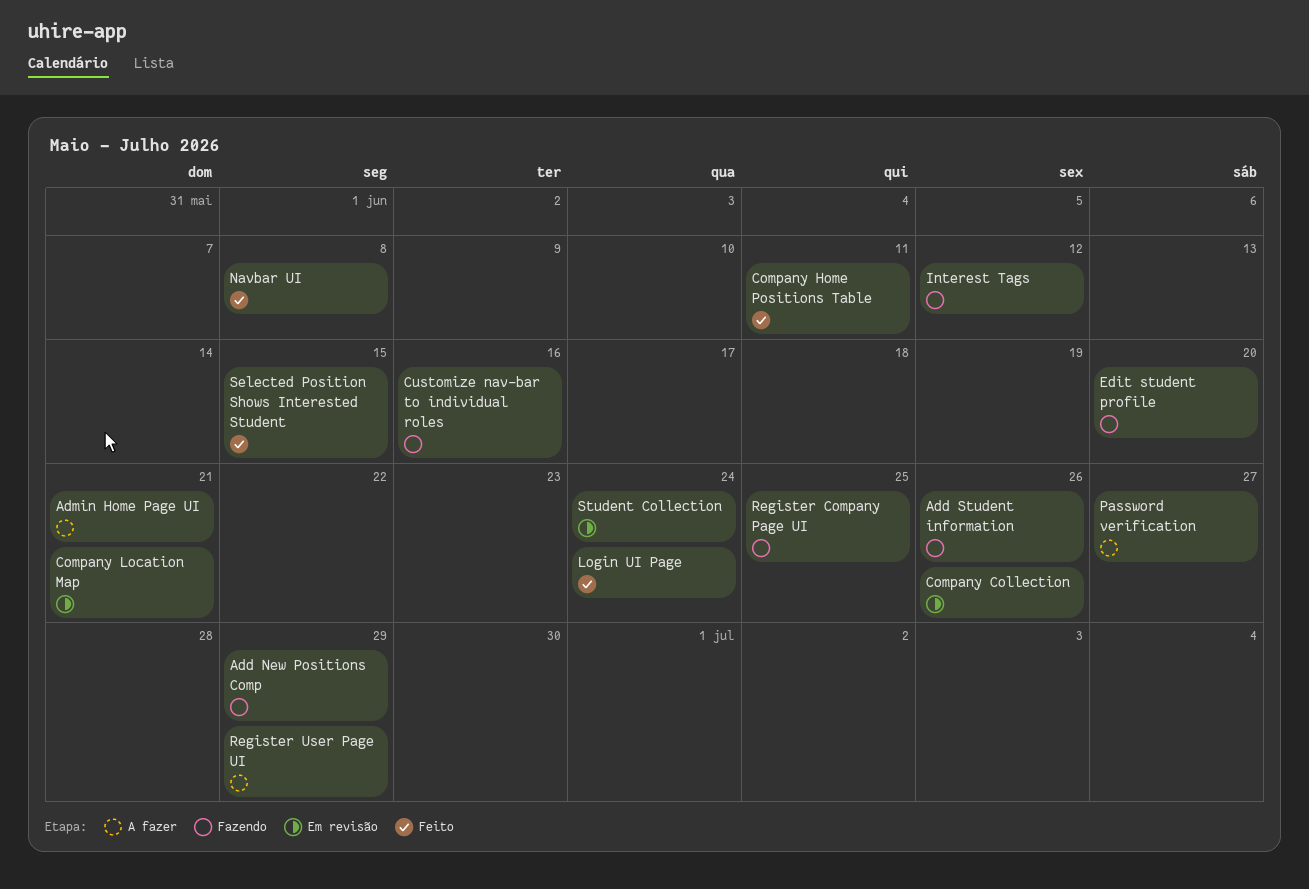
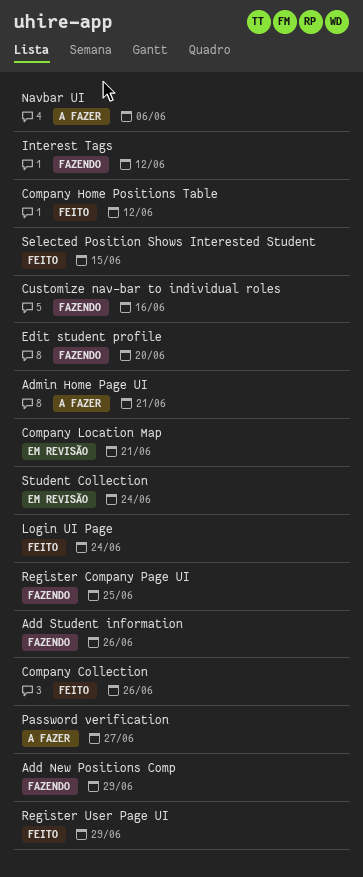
Company Collection, status: Em revisão -> Feito
Company Home Positions Table, due: Jun 11 -> Jun 12
Navbar UI, status: Feito -> A fazer
Navbar UI, due: Jun 8 -> Jun 6
Register User Page UI, status: A fazer -> Feito

